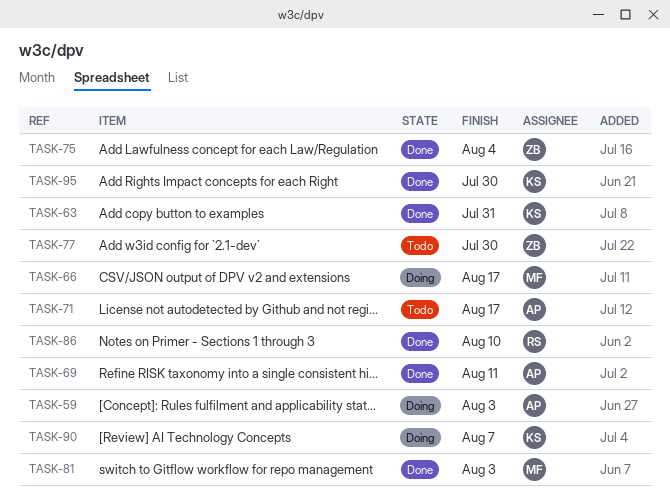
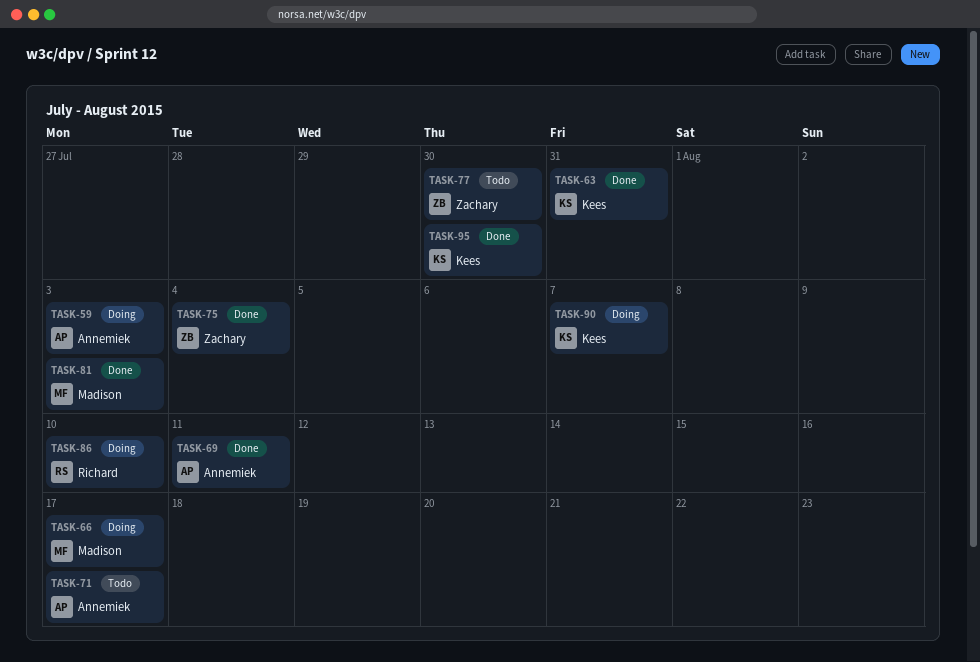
TASK-86, status: Done -> Doing

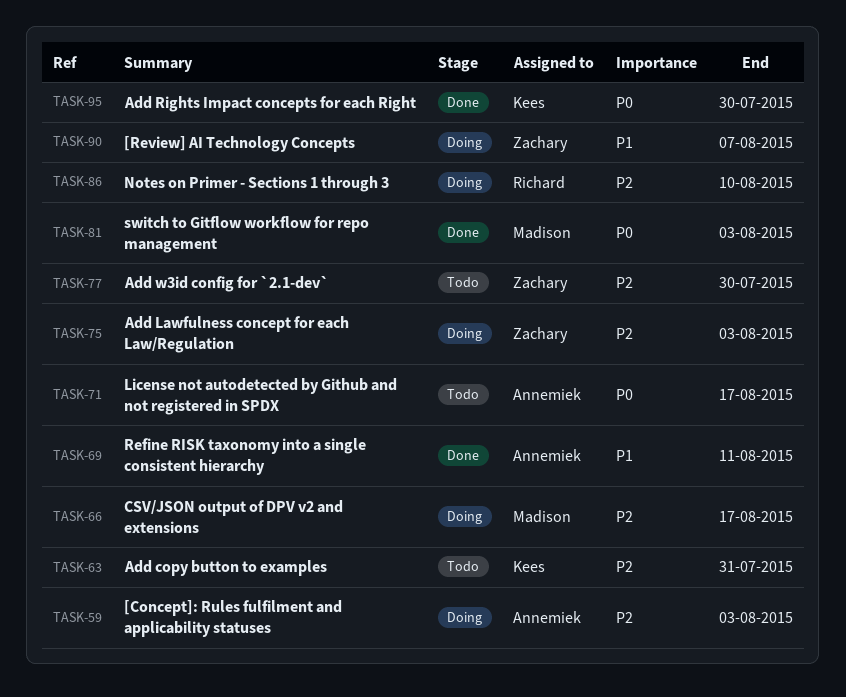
TASK-63, status: Done -> Todo
TASK-75, status: Done -> Doing
TASK-75, due: Aug 4 -> Aug 3
TASK-90, owner: Kees -> Zachary

